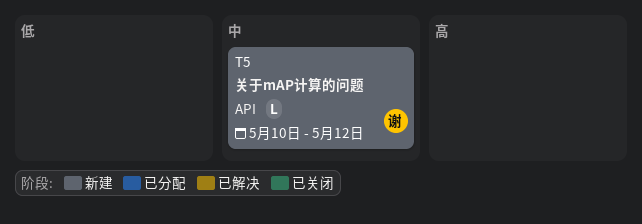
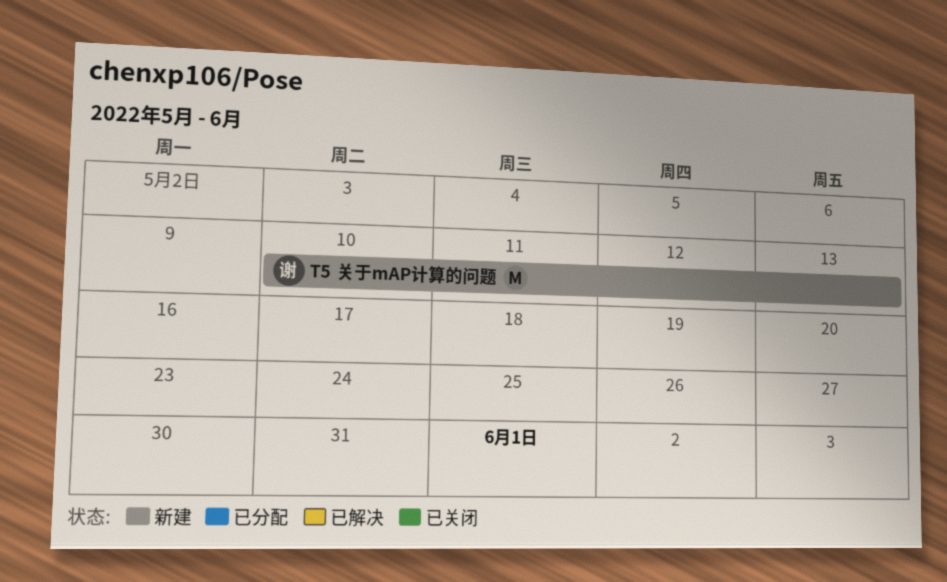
T5, estimate: L -> M
T5, due: May 12 -> May 13

